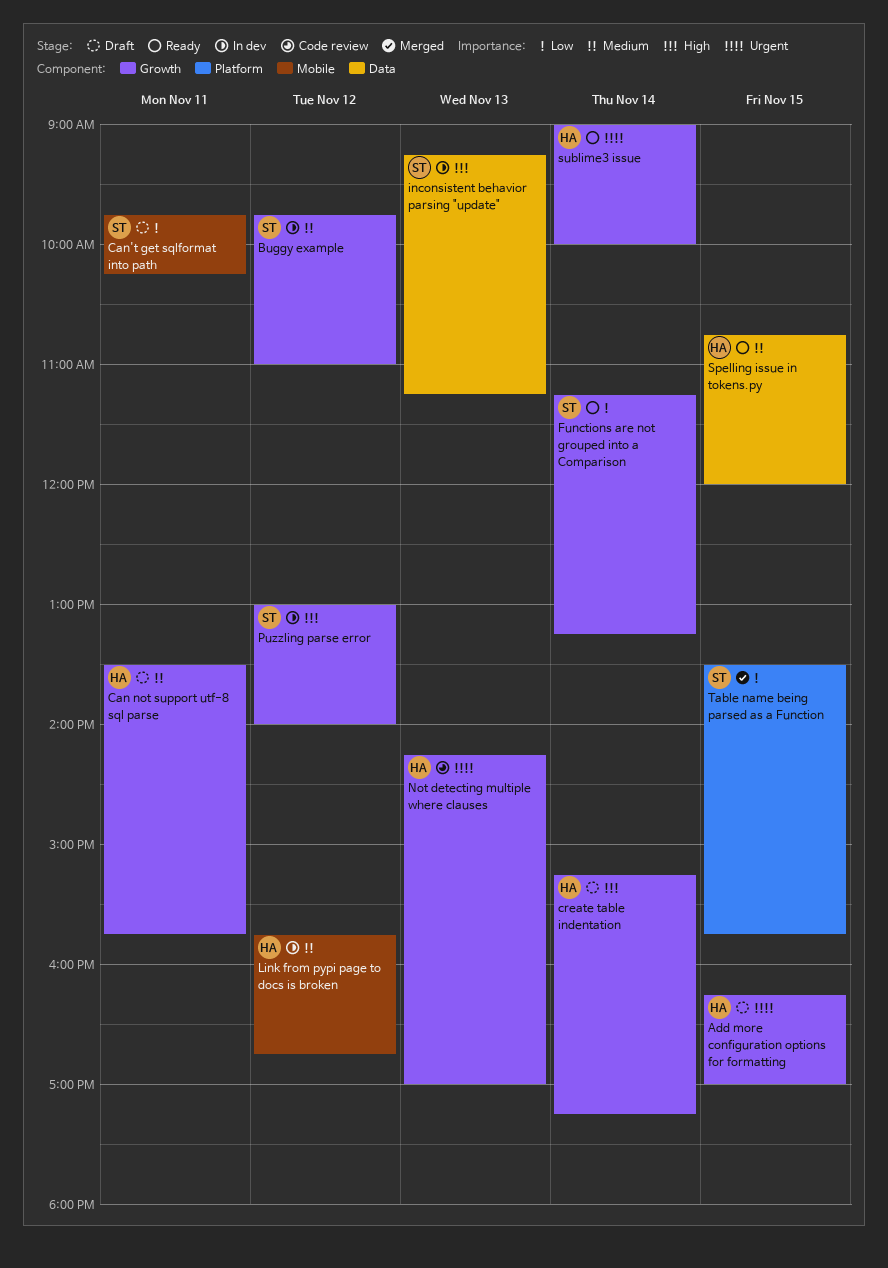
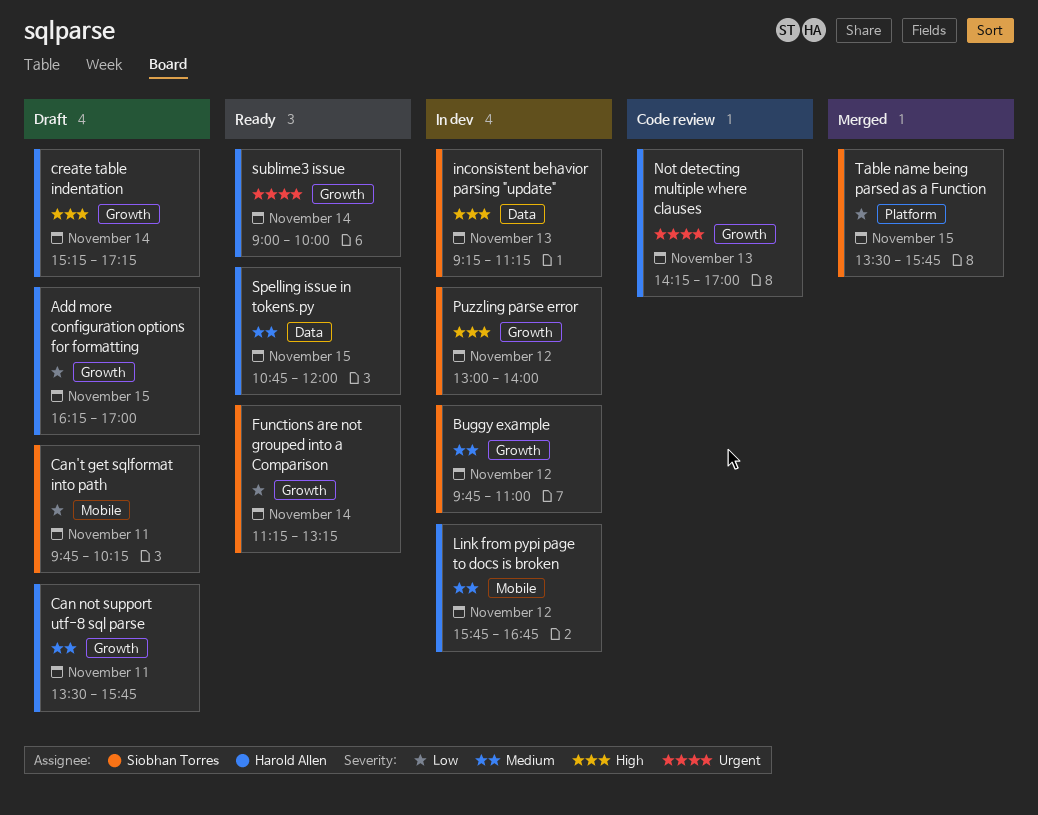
Add more configuration options for formatting, priority: Urgent -> Low

